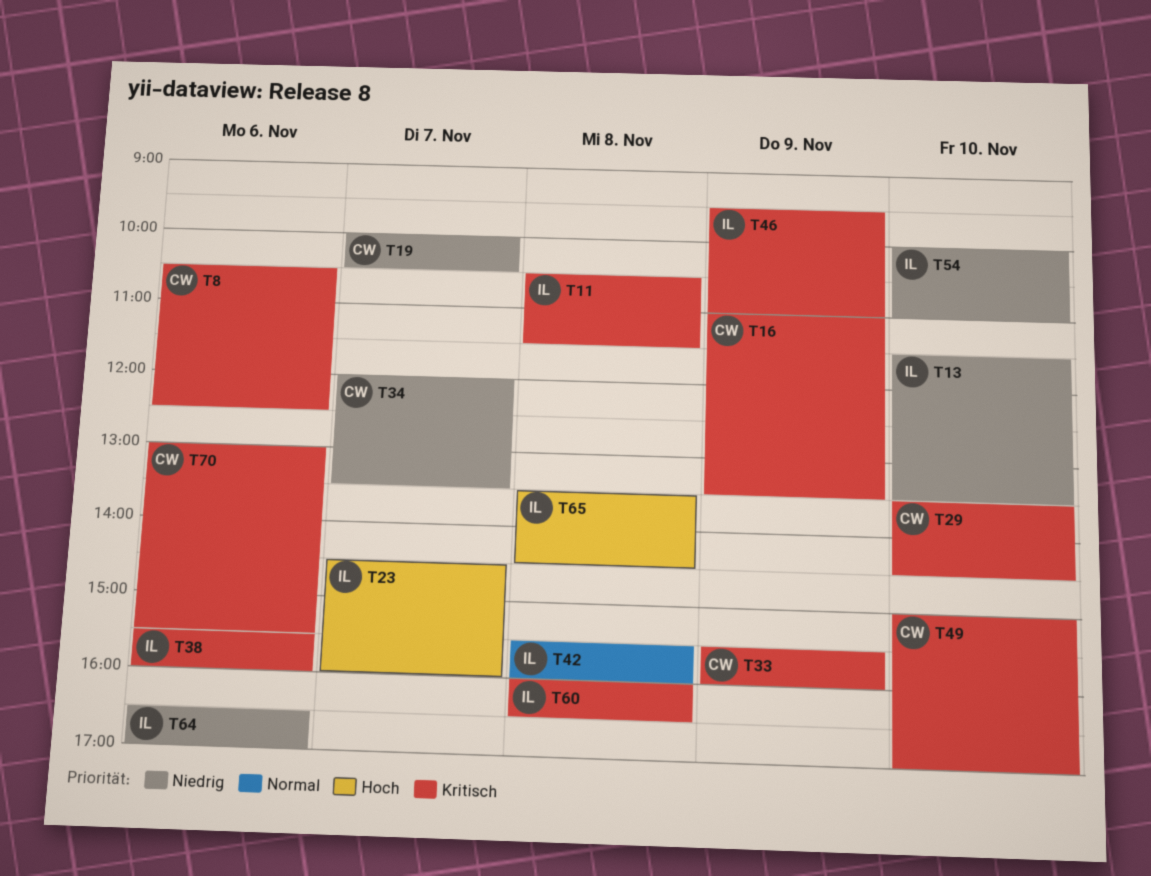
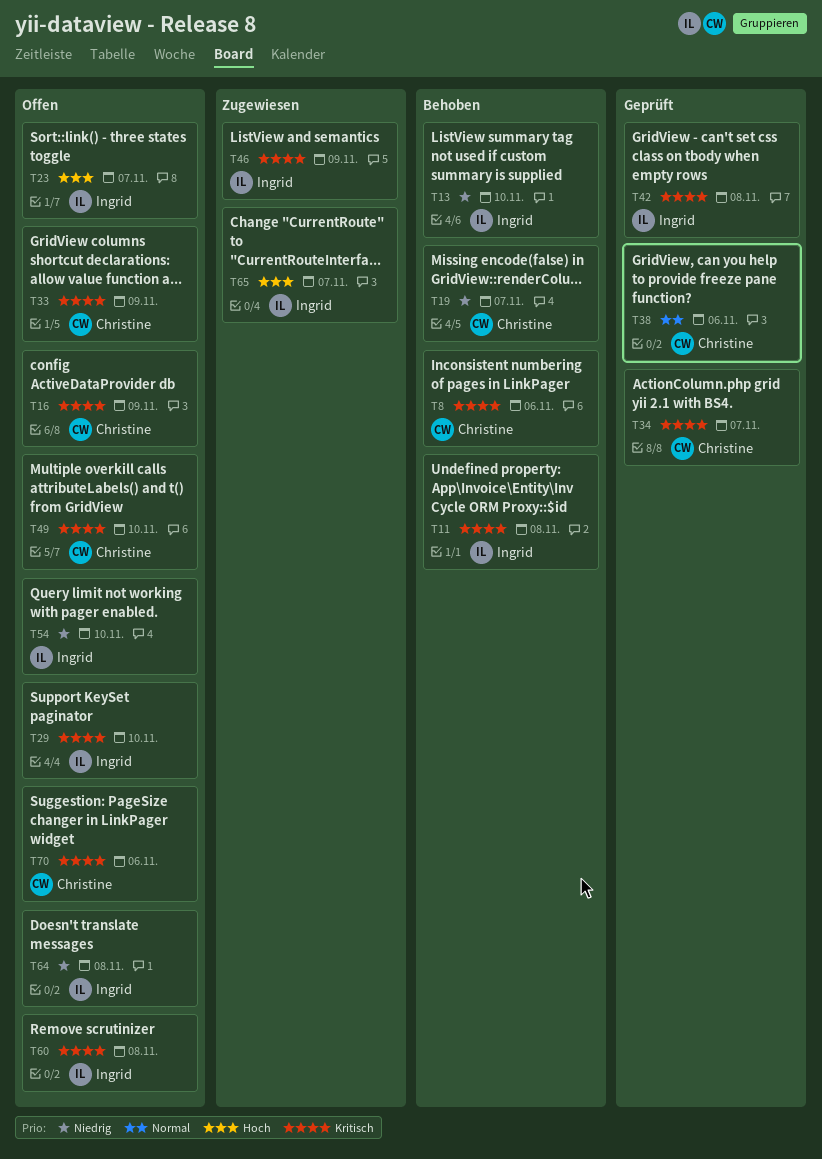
T29, owner: Christine -> Ingrid
T34, priority: Niedrig -> Kritisch
T38, owner: Ingrid -> Christine
T38, priority: Kritisch -> Normal
T42, priority: Normal -> Kritisch
T64, day: Nov 6 -> Nov 8
T65, day: Nov 8 -> Nov 7

